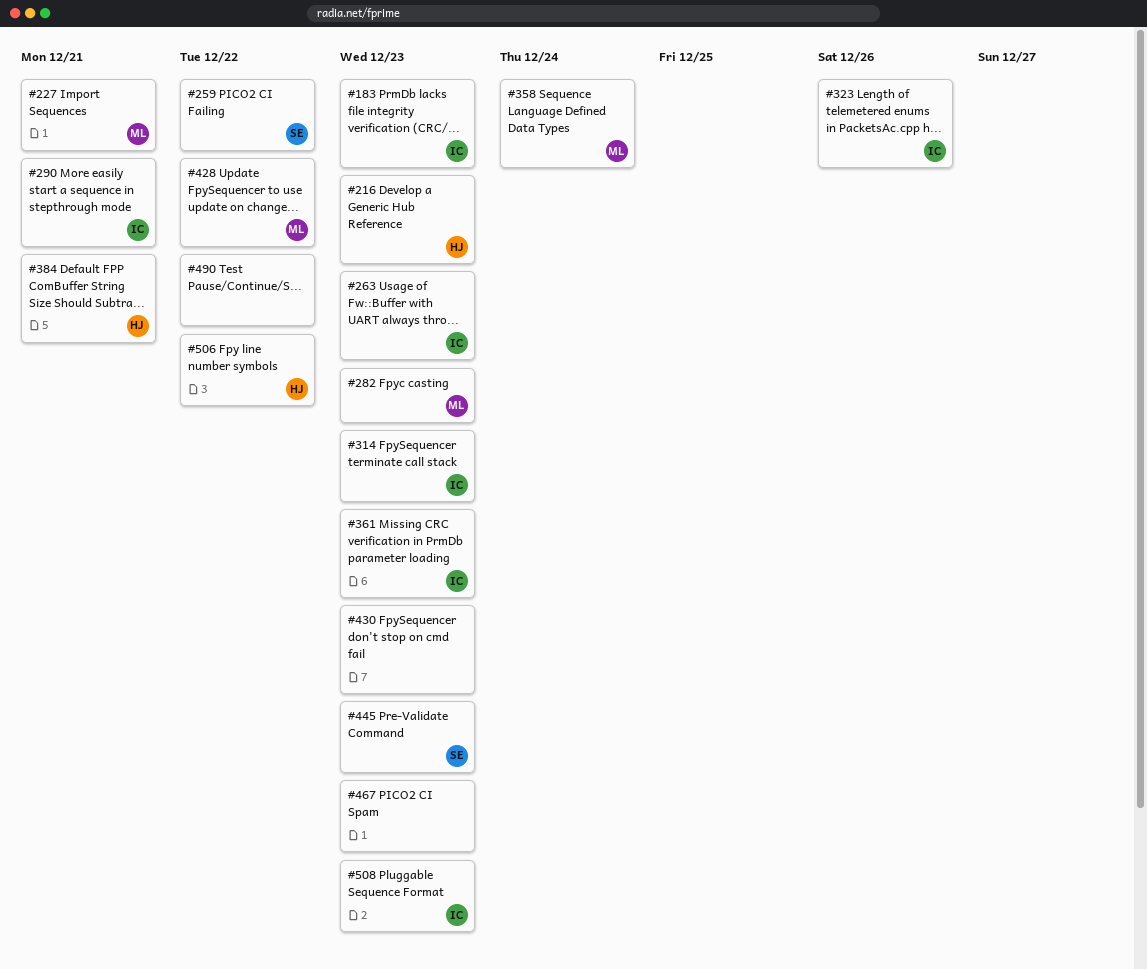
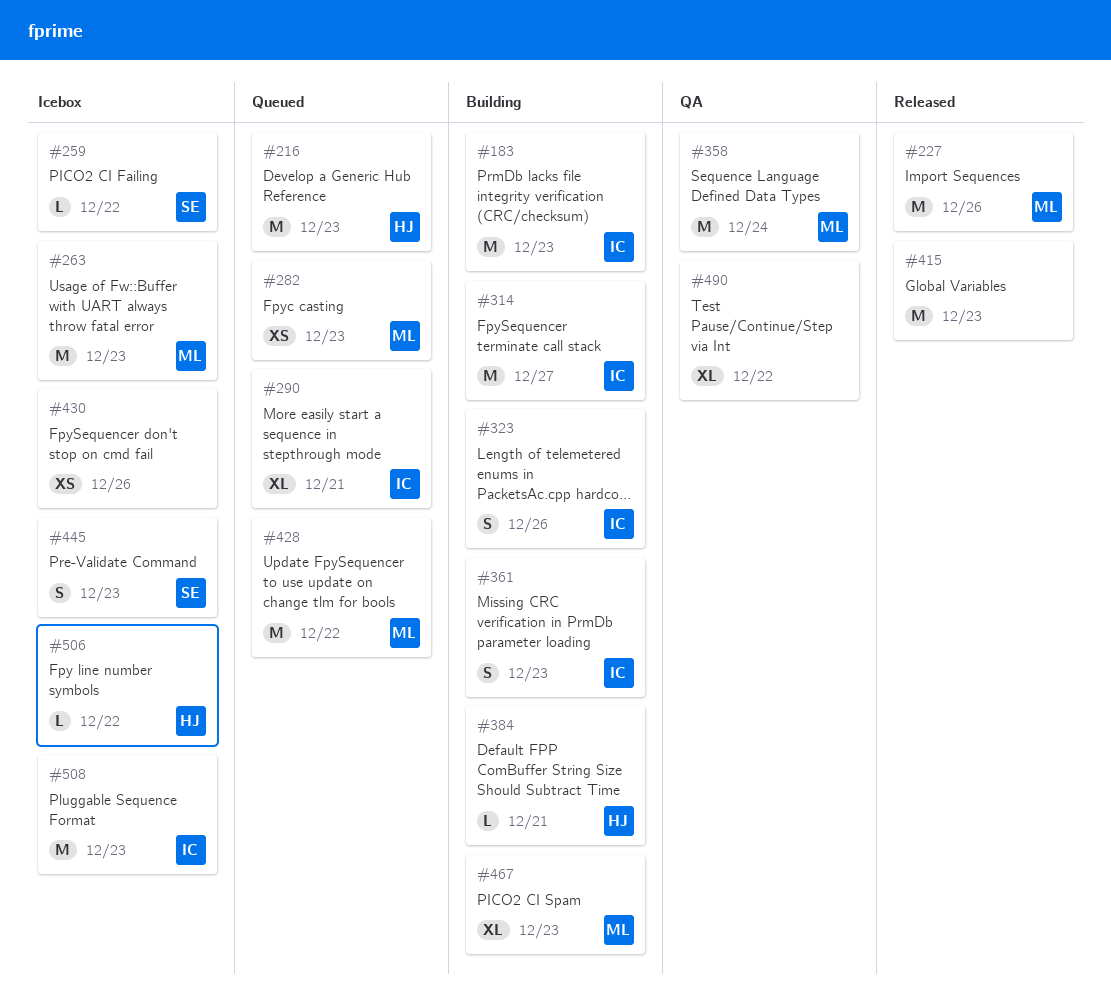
#227, due: Dec 21 -> Dec 26
#263, owner: IC -> ML
#314, due: Dec 23 -> Dec 27
#415: none -> present
#430, due: Dec 23 -> Dec 26
#467, owner: none -> ML

